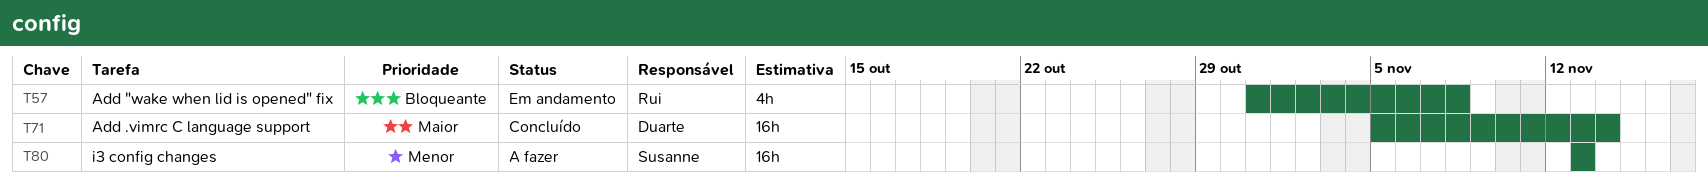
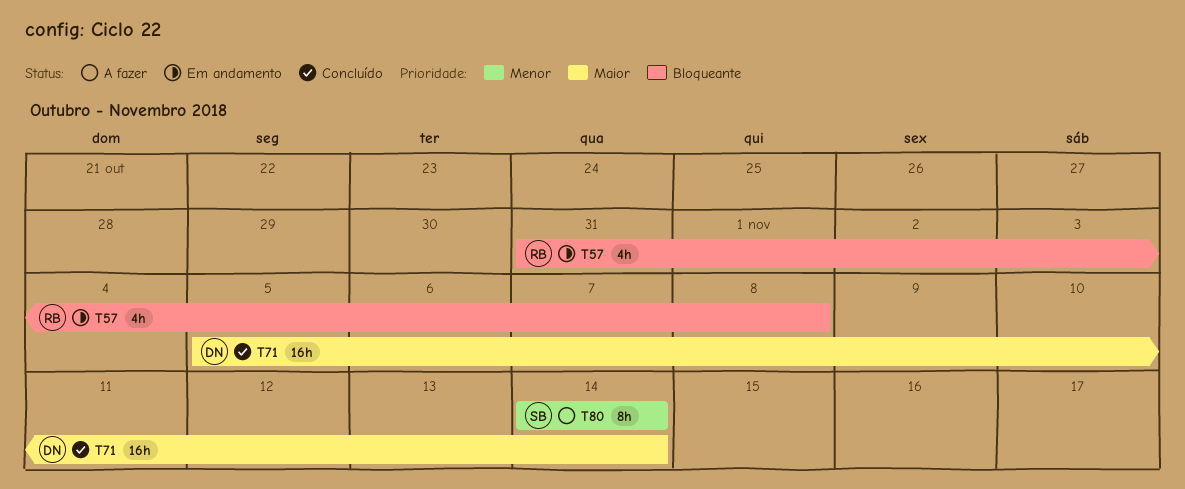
T80, estimate: 16h -> 8h
T80, start: Nov 13 -> Nov 14
T80, due: Nov 13 -> Nov 14

